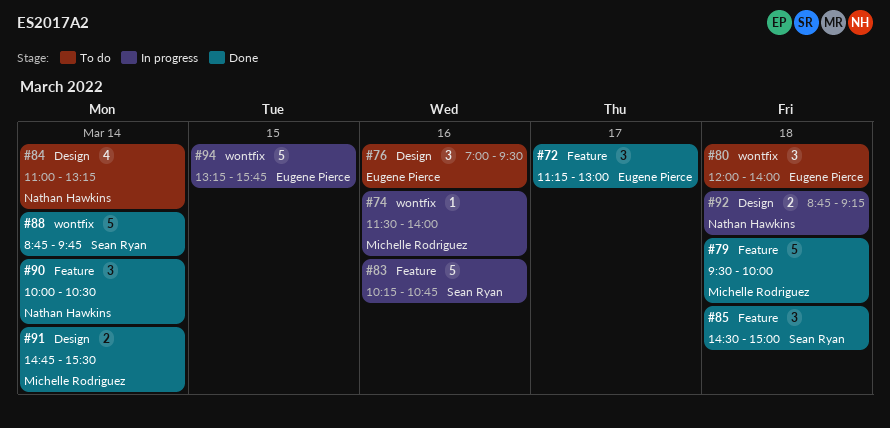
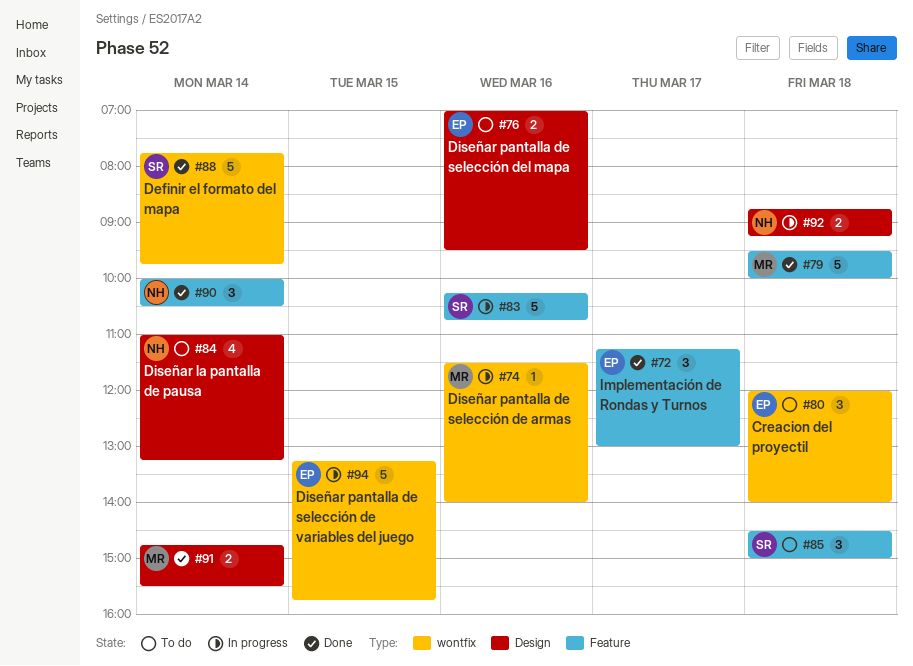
#76, estimate: 3 -> 2
#85, status: Done -> To do
#88, begins: 08:45 -> 07:45

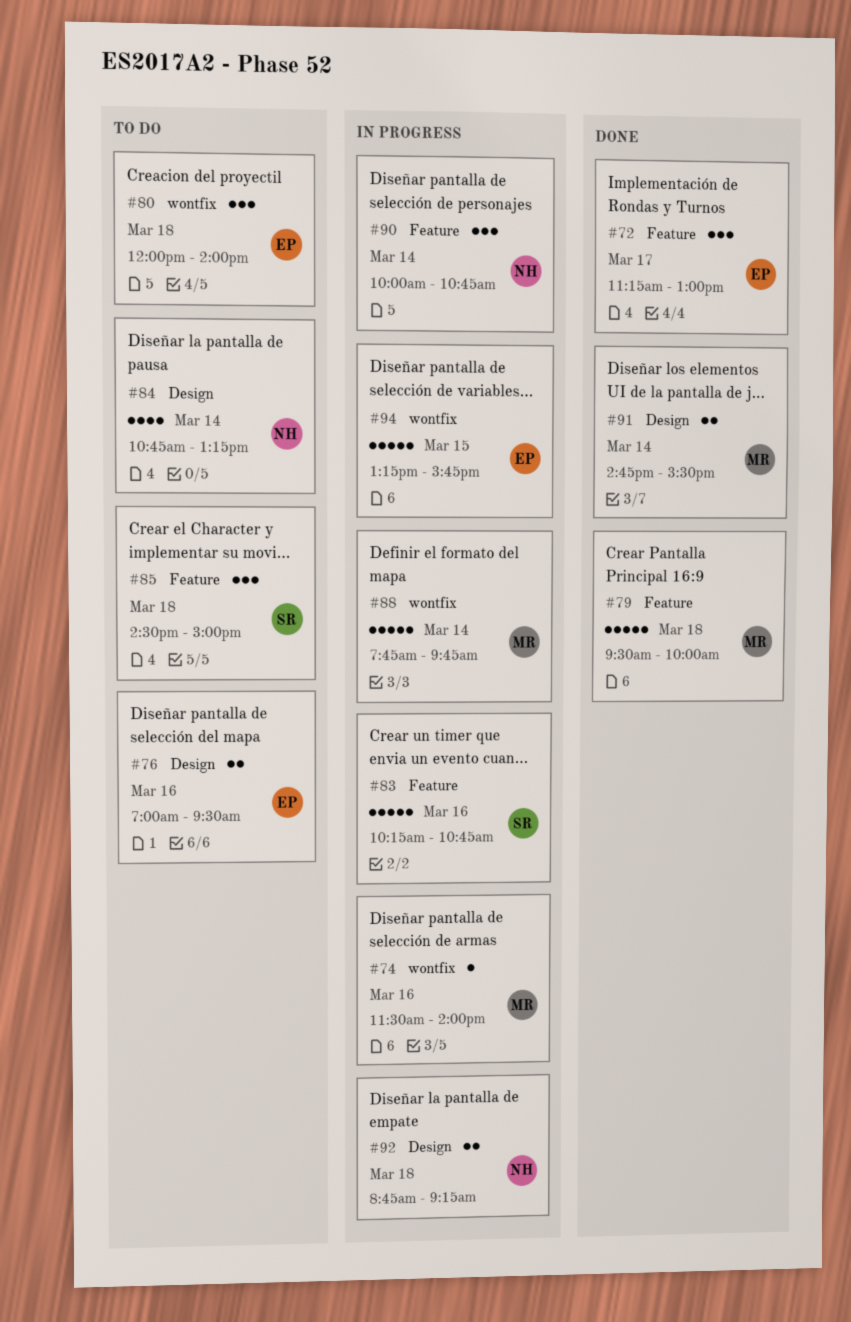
#84, begins: 11:00 -> 10:45
#88, status: Done -> In progress
#88, owner: SR -> MR
#90, status: Done -> In progress
#90, ends: 10:30 -> 10:45

